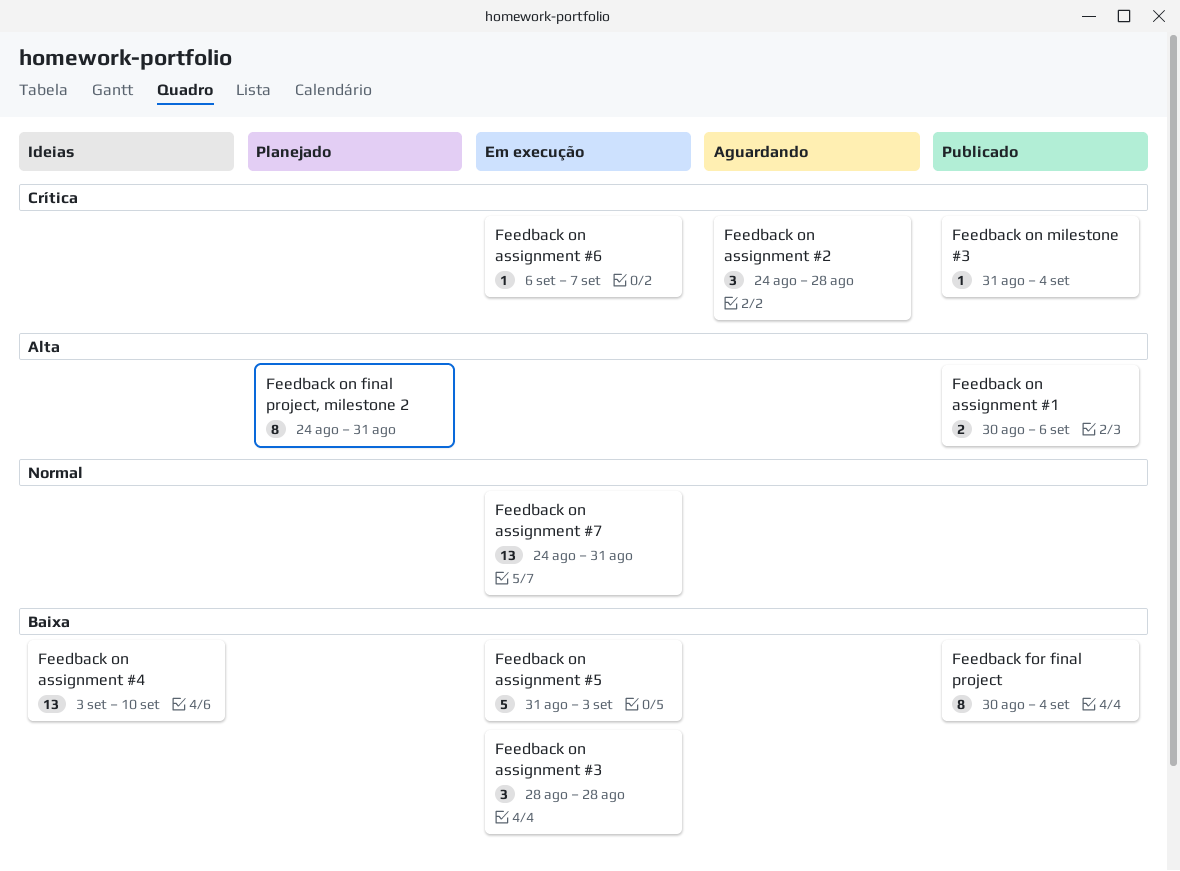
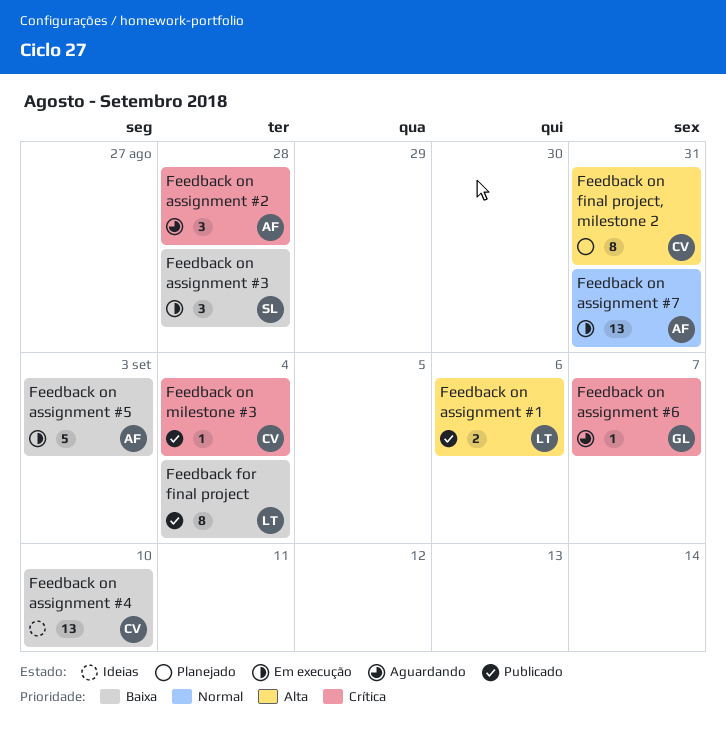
Feedback on assignment #6, status: Em execução -> Aguardando

